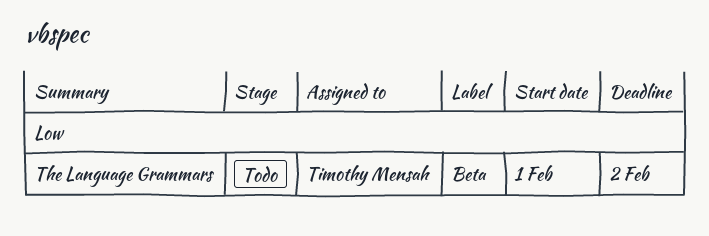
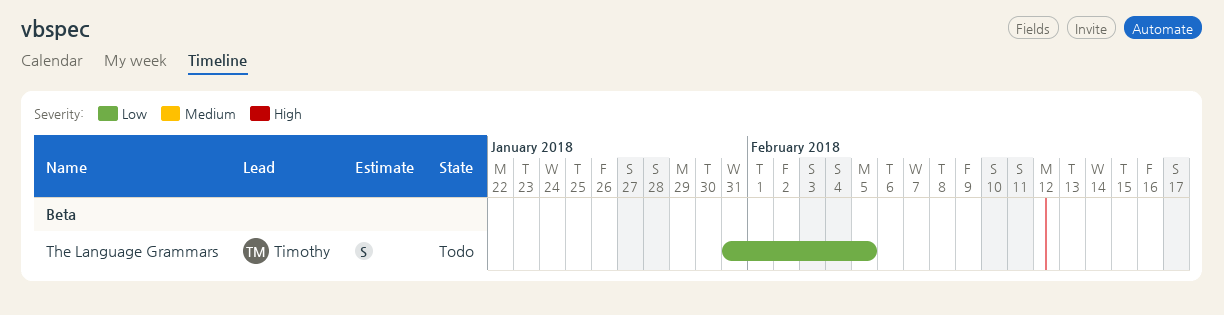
The Language Grammars, start: Feb 1 -> Jan 31
The Language Grammars, due: Feb 2 -> Feb 5

